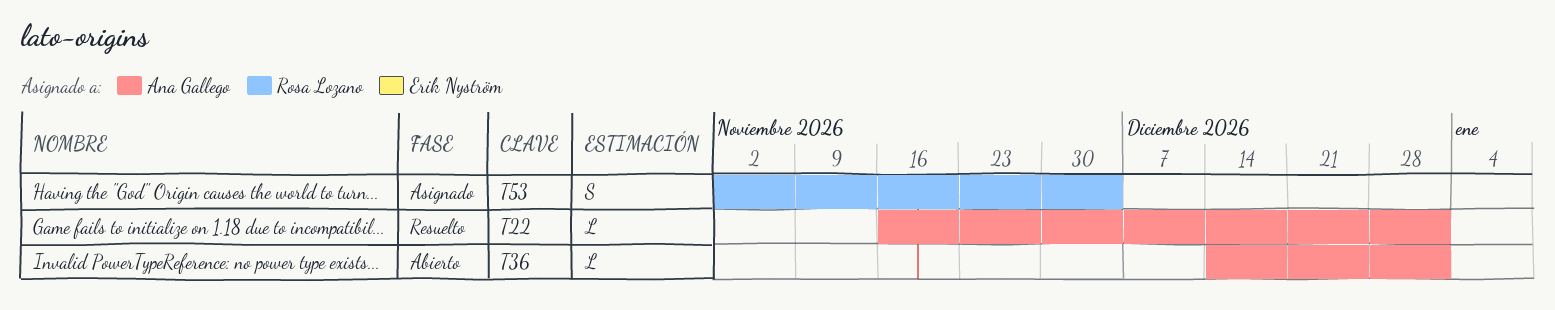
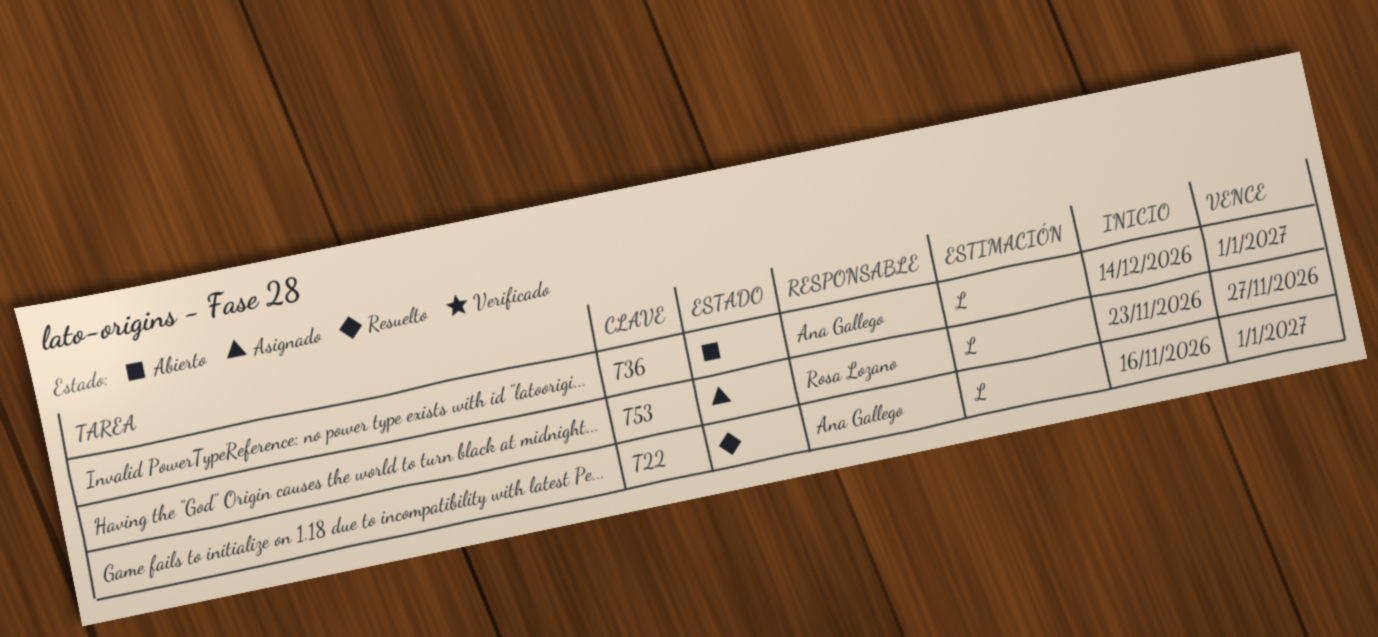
T53, estimate: S -> L
T53, start: Nov 2 -> Nov 23
T53, due: Dec 4 -> Nov 27

